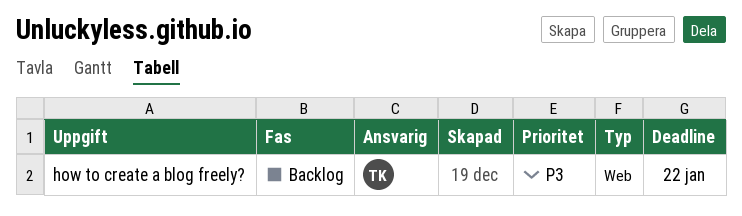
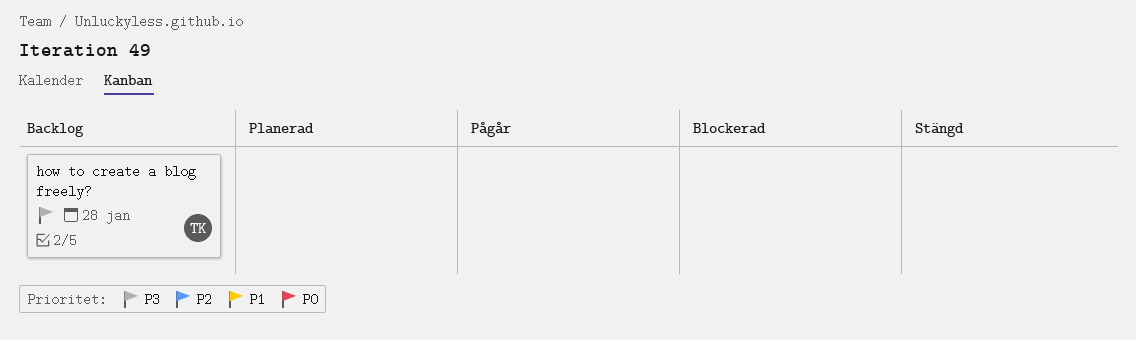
how to create a blog freely?, due: Jan 22 -> Jan 28

